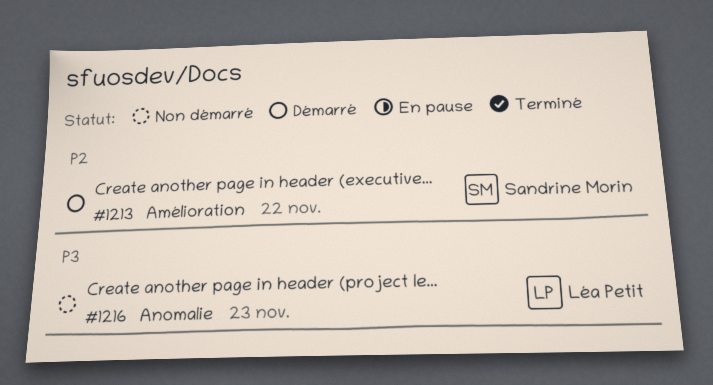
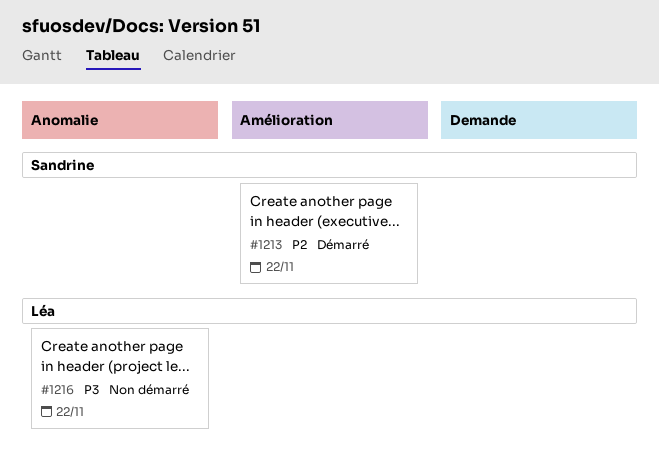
#1216, due: Nov 23 -> Nov 22

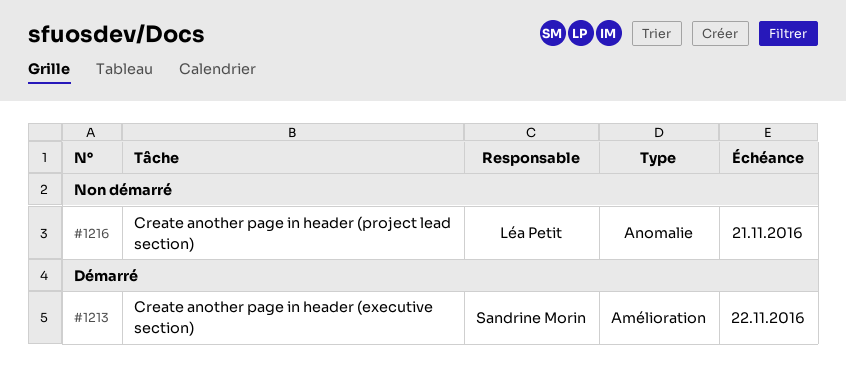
#1216, due: Nov 22 -> Nov 21

